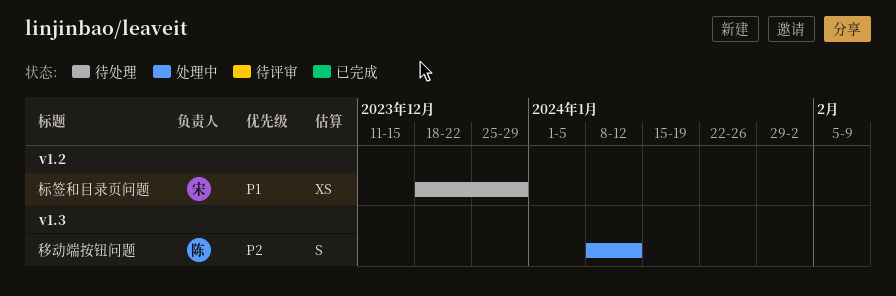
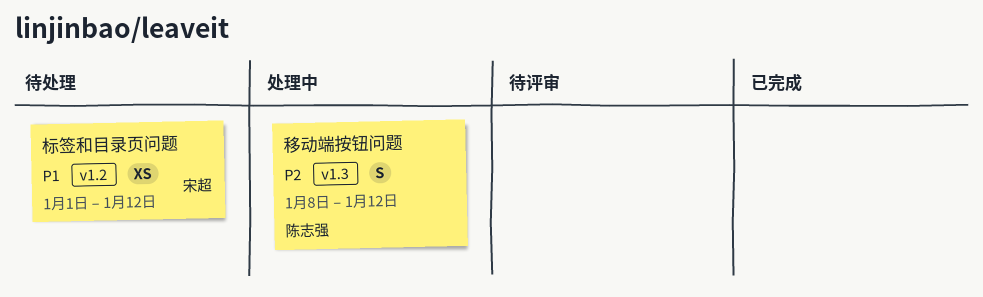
标签和目录页问题, start: Dec 18 -> Jan 1
标签和目录页问题, due: Dec 29 -> Jan 12

